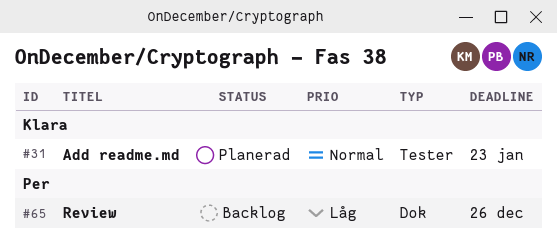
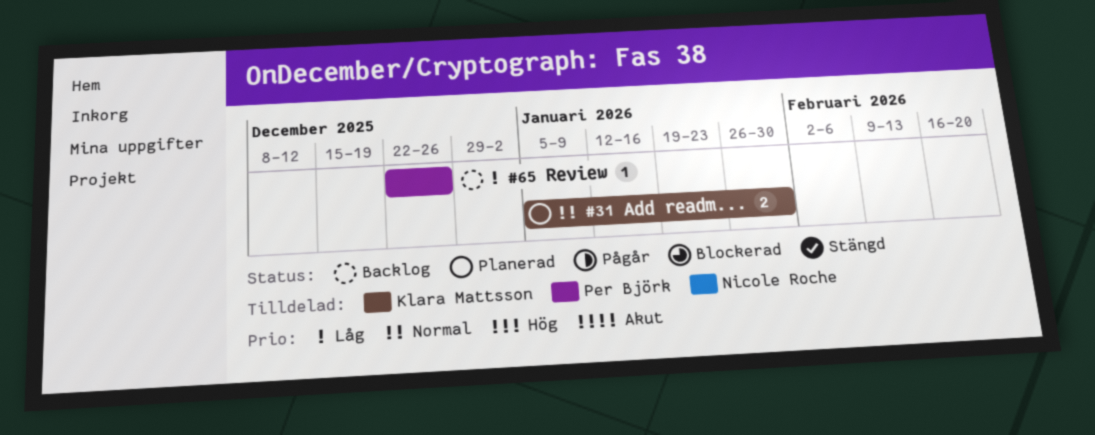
#31, due: Jan 23 -> Jan 30

